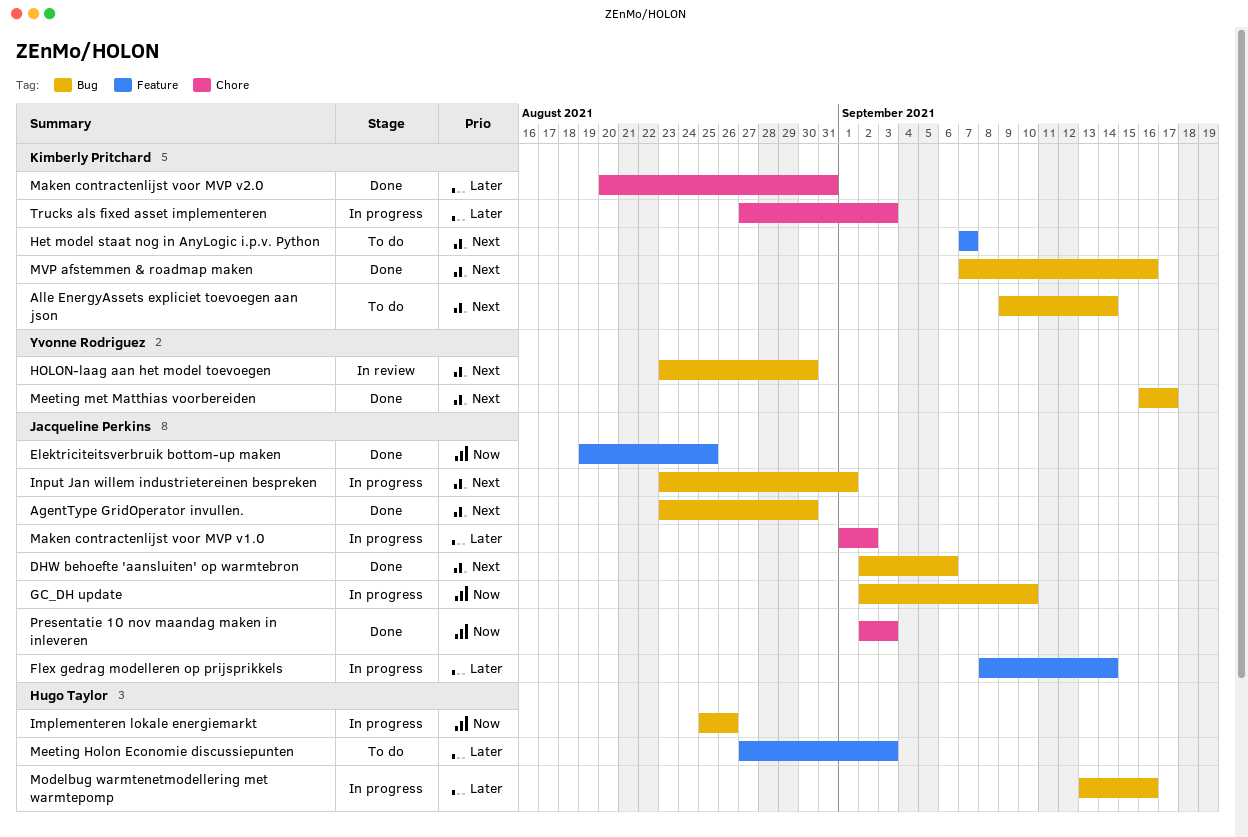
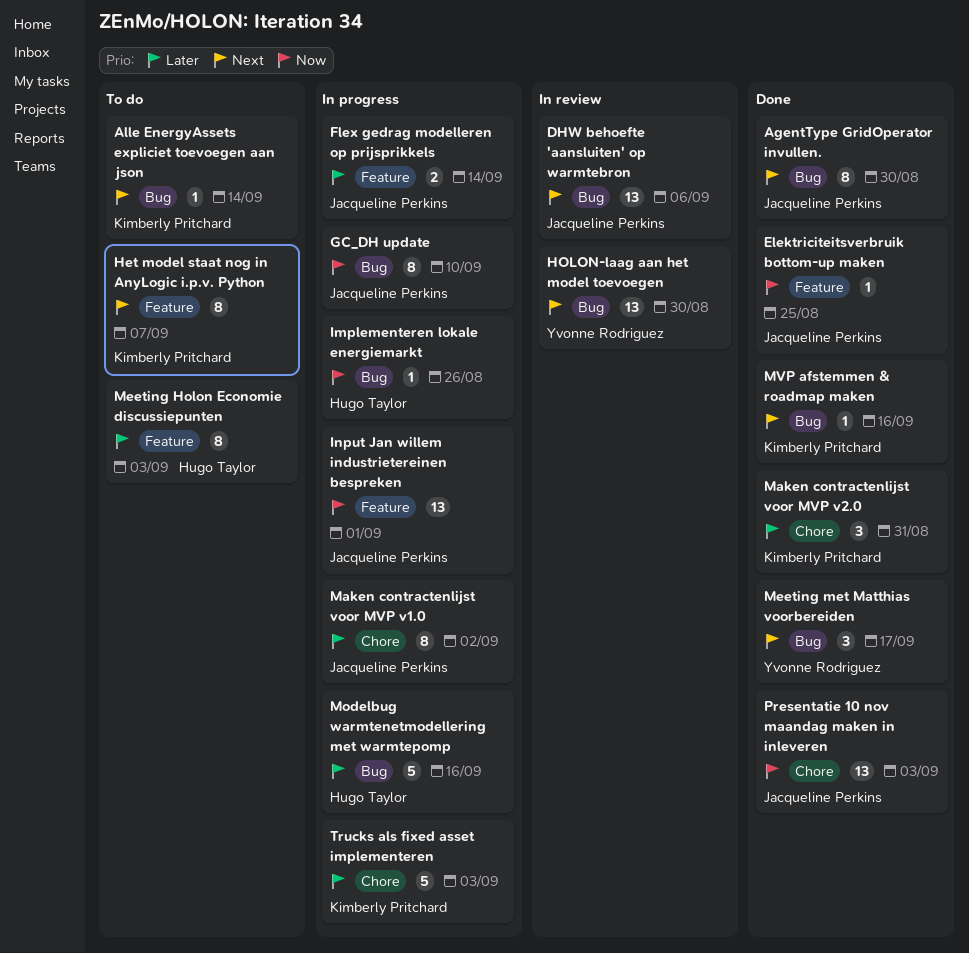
DHW behoefte 'aansluiten' op warmtebron, status: Done -> In review
Input Jan willem industrietereinen bespreken, priority: Next -> Now
Input Jan willem industrietereinen bespreken, label: Bug -> Feature

